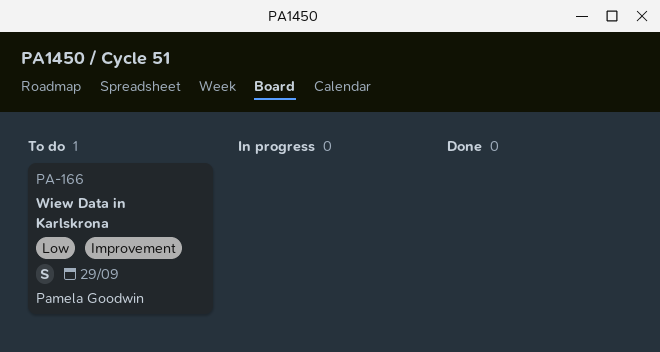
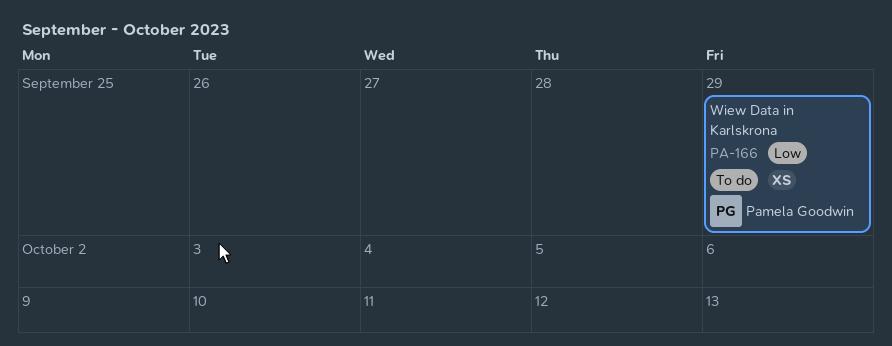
PA-166, estimate: S -> XS

